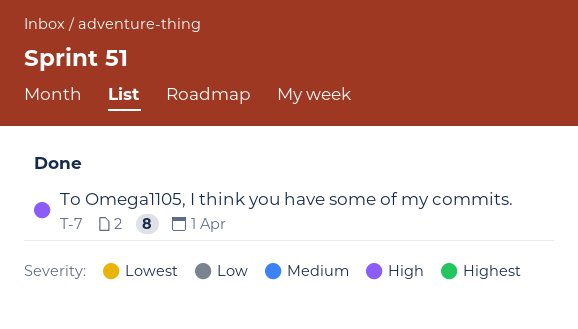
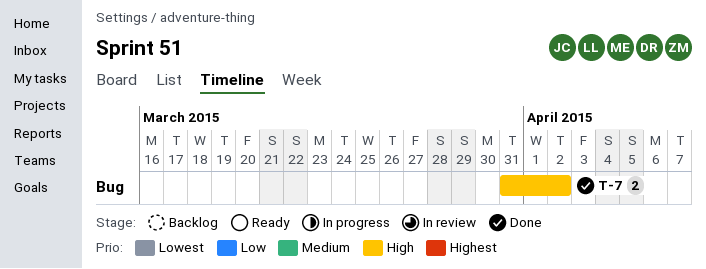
T-7, estimate: 8 -> 2
T-7, due: Apr 1 -> Apr 2

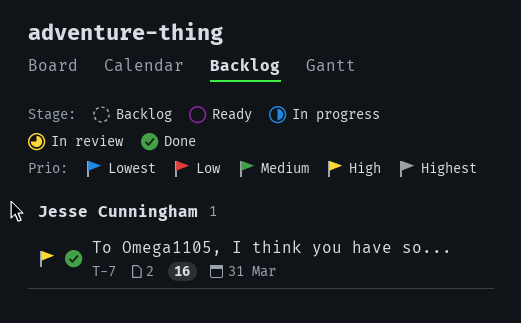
T-7, estimate: 2 -> 16
T-7, due: Apr 2 -> Mar 31

